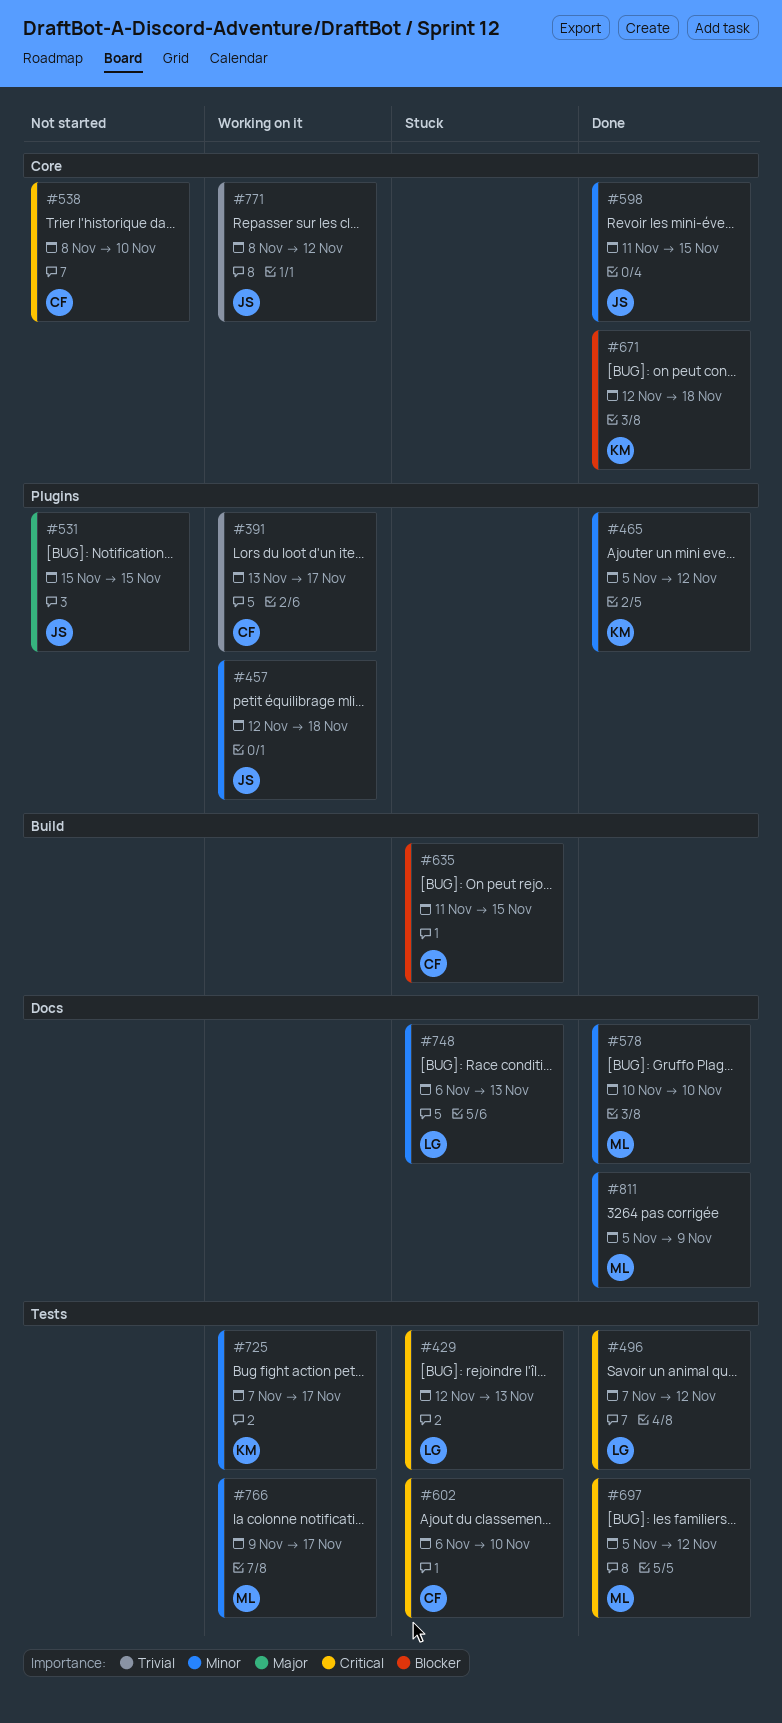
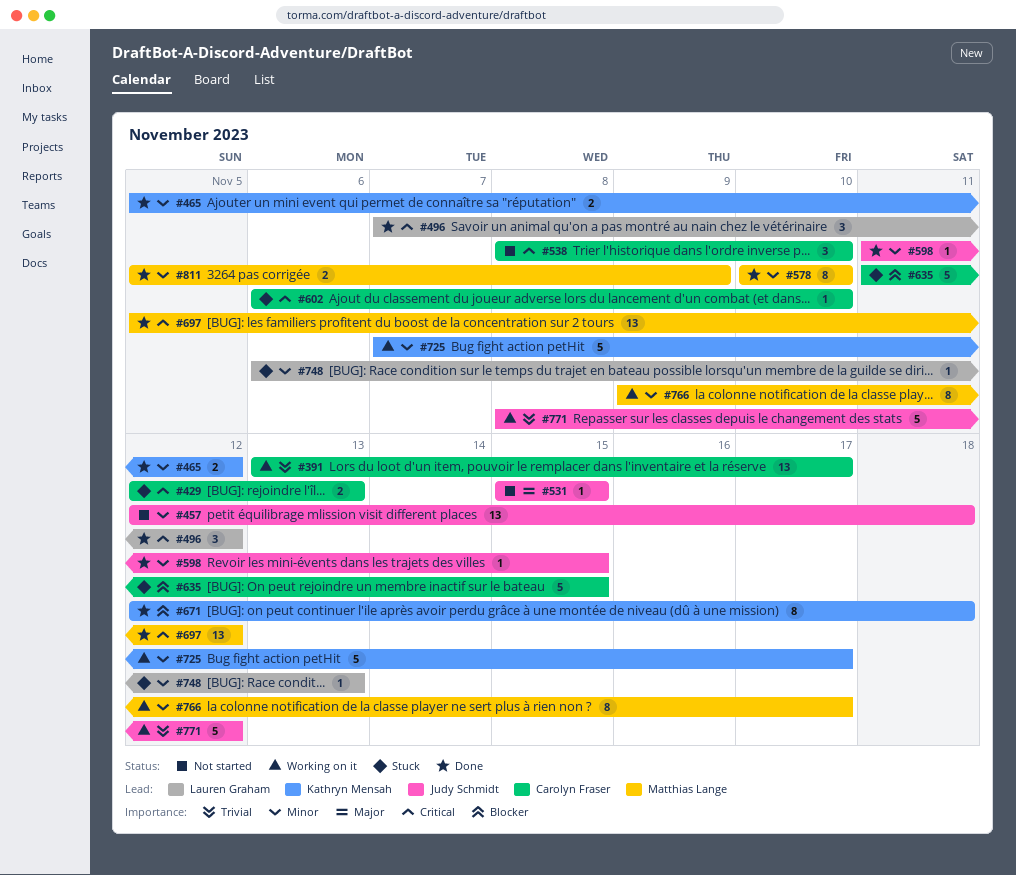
#429, owner: Lauren Graham -> Carolyn Fraser
#457, status: Working on it -> Not started

